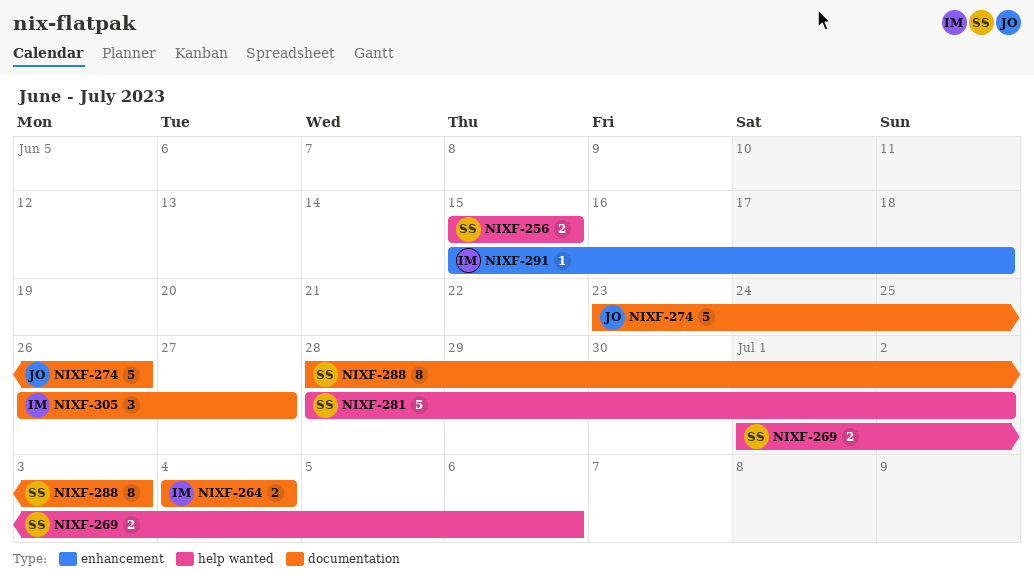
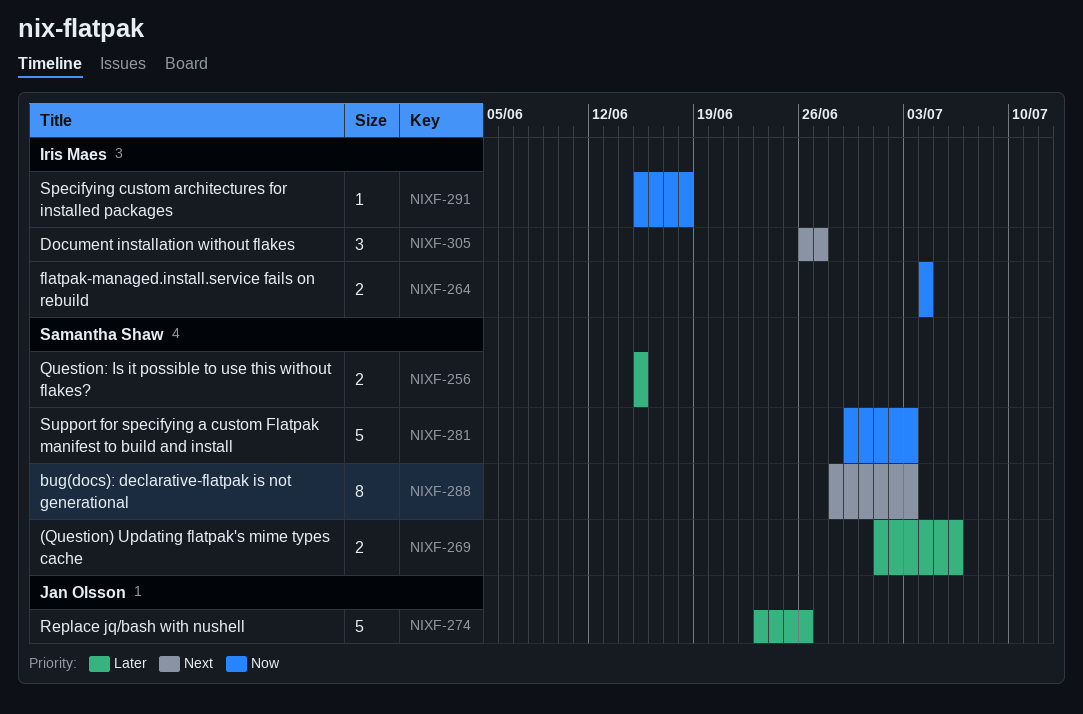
NIXF-281, start: Jun 28 -> Jun 29
NIXF-281, due: Jul 2 -> Jul 3

